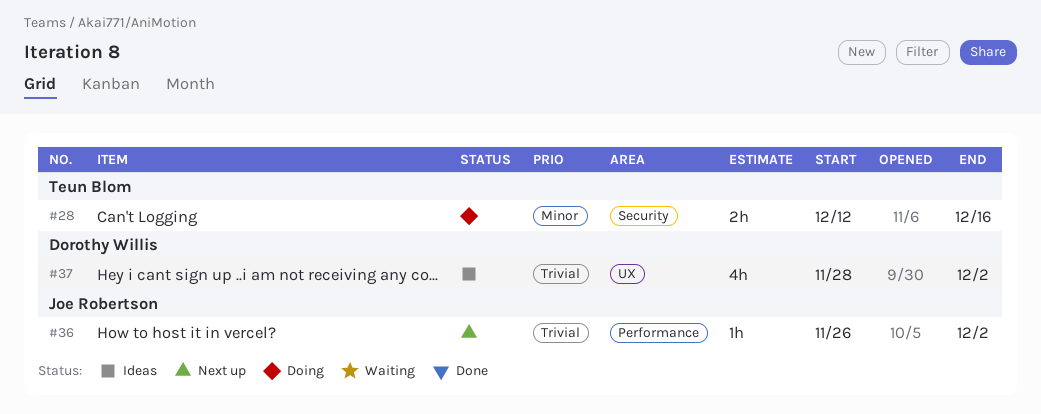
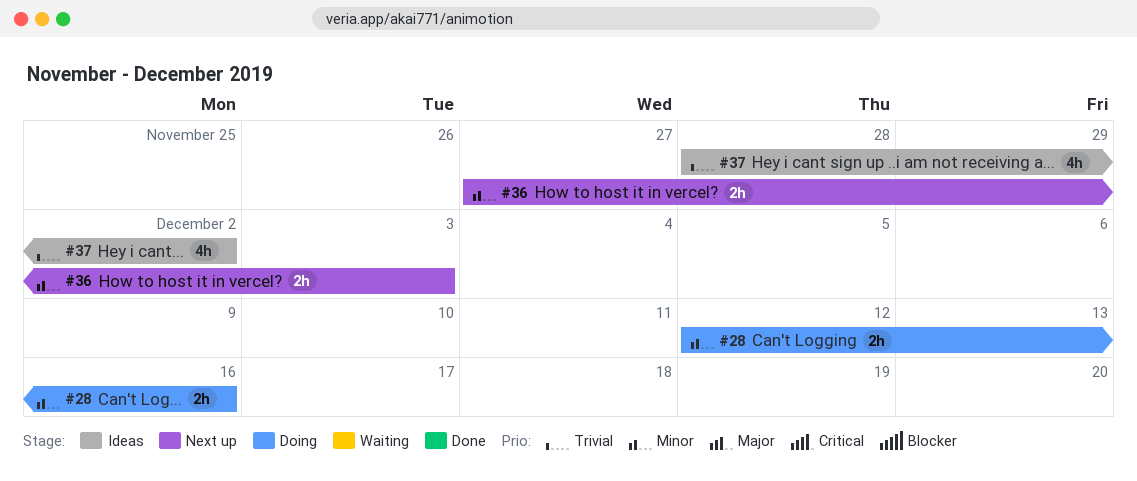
#36, priority: Trivial -> Minor
#36, estimate: 1h -> 2h
#36, start: Nov 26 -> Nov 27
#36, due: Dec 2 -> Dec 3

